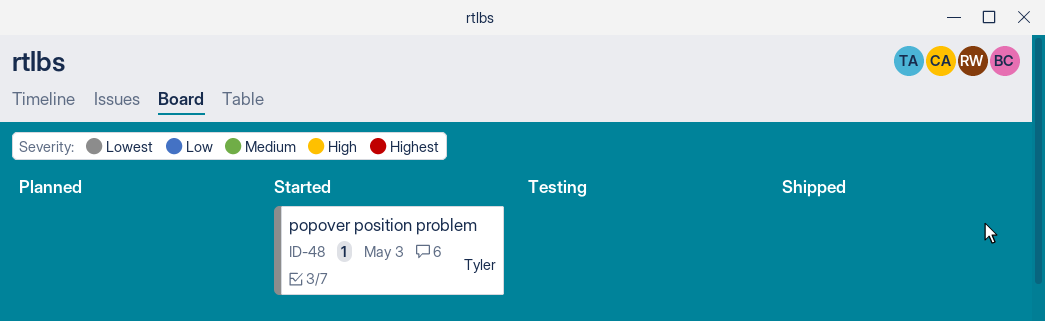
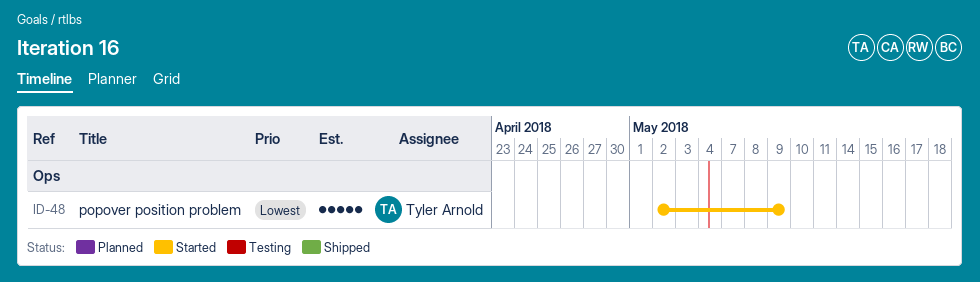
ID-48, estimate: 1 -> 5
ID-48, due: May 3 -> May 9

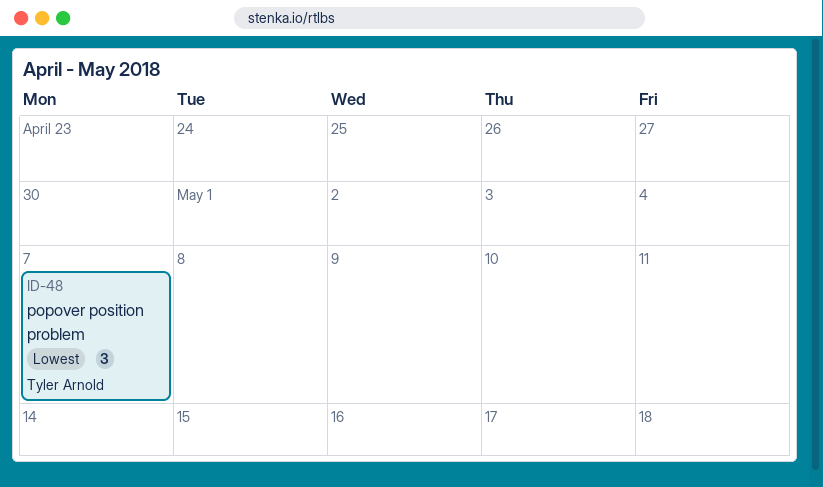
ID-48, estimate: 5 -> 3
ID-48, due: May 9 -> May 7

